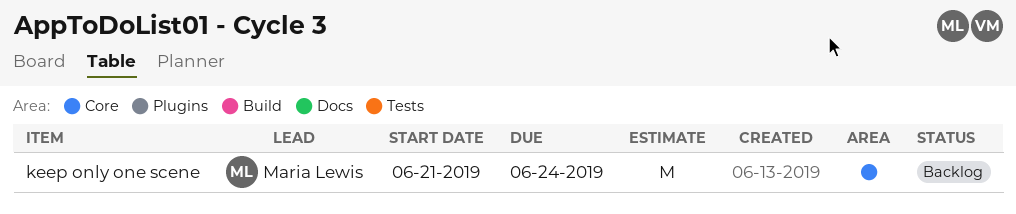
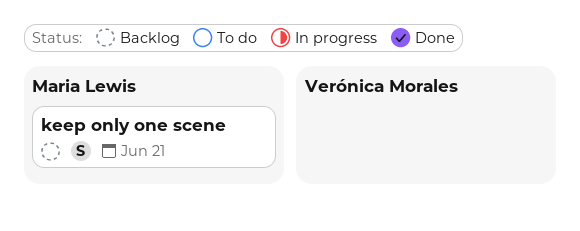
keep only one scene, estimate: M -> S
keep only one scene, due: Jun 24 -> Jun 21

